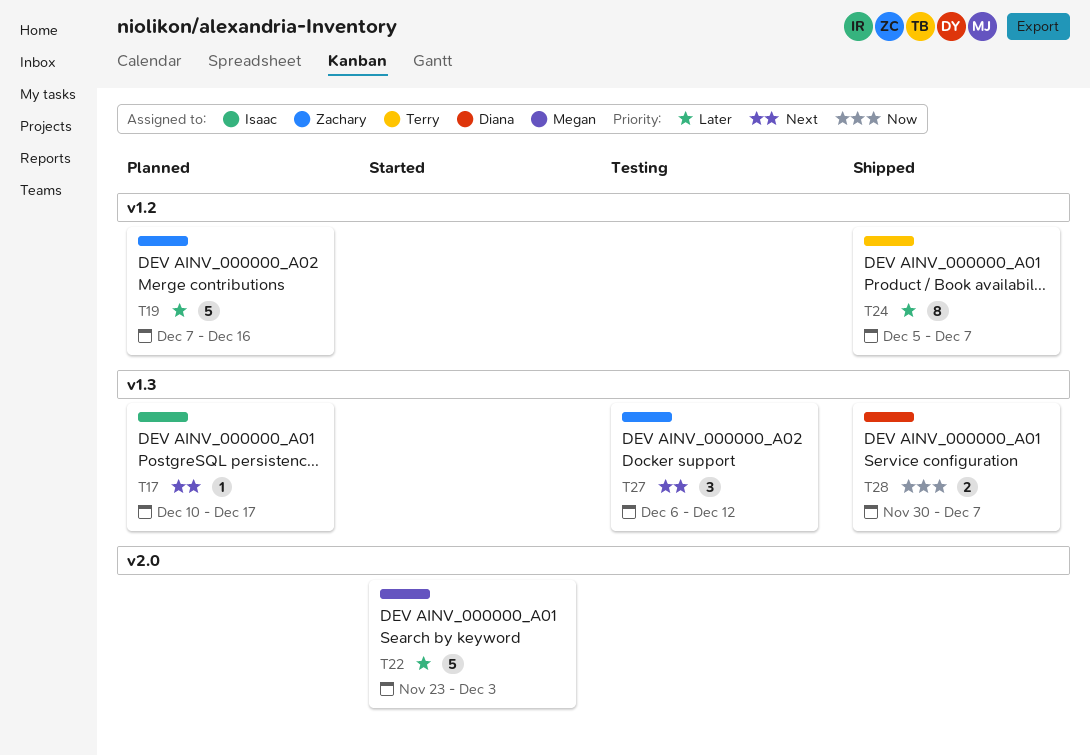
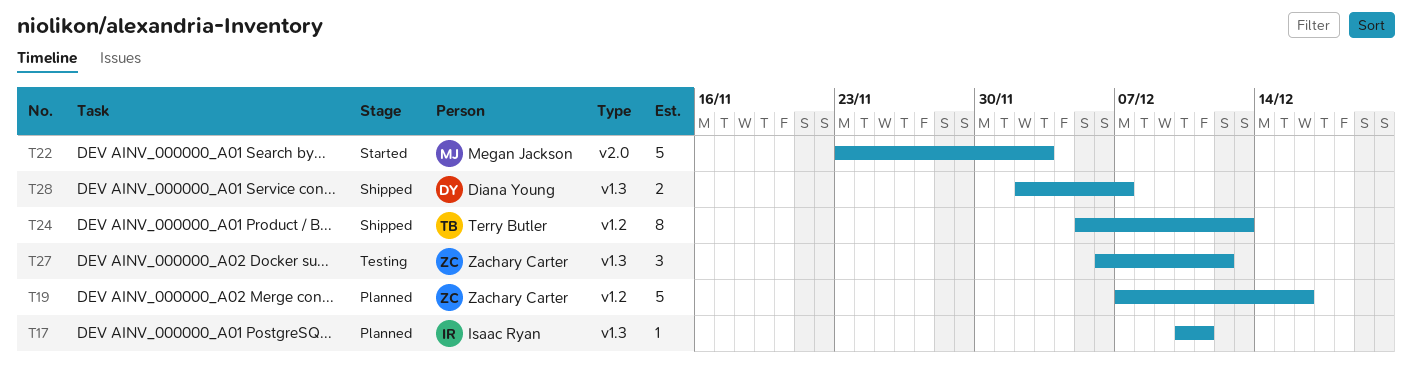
T17, due: Dec 17 -> Dec 11
T24, due: Dec 7 -> Dec 13
T28, start: Nov 30 -> Dec 2

